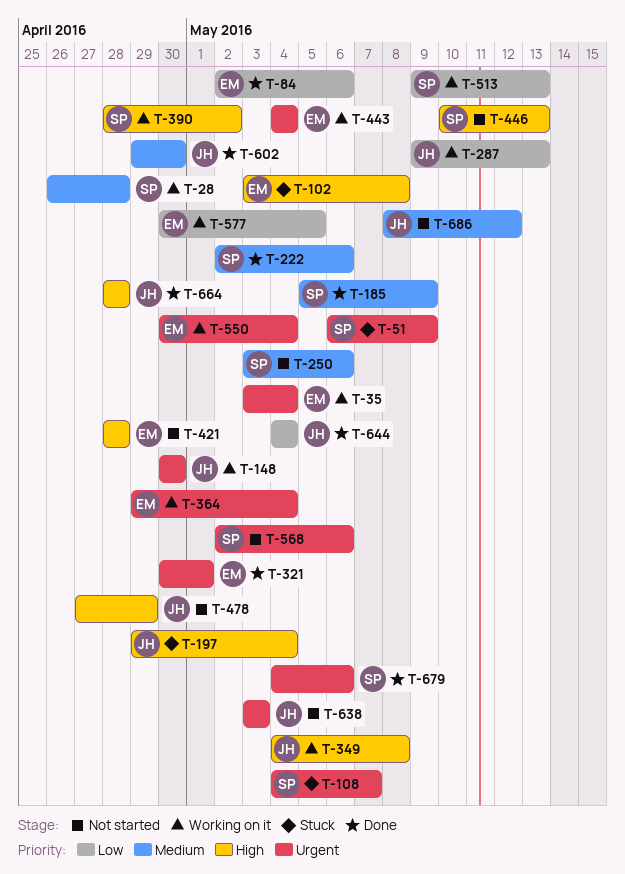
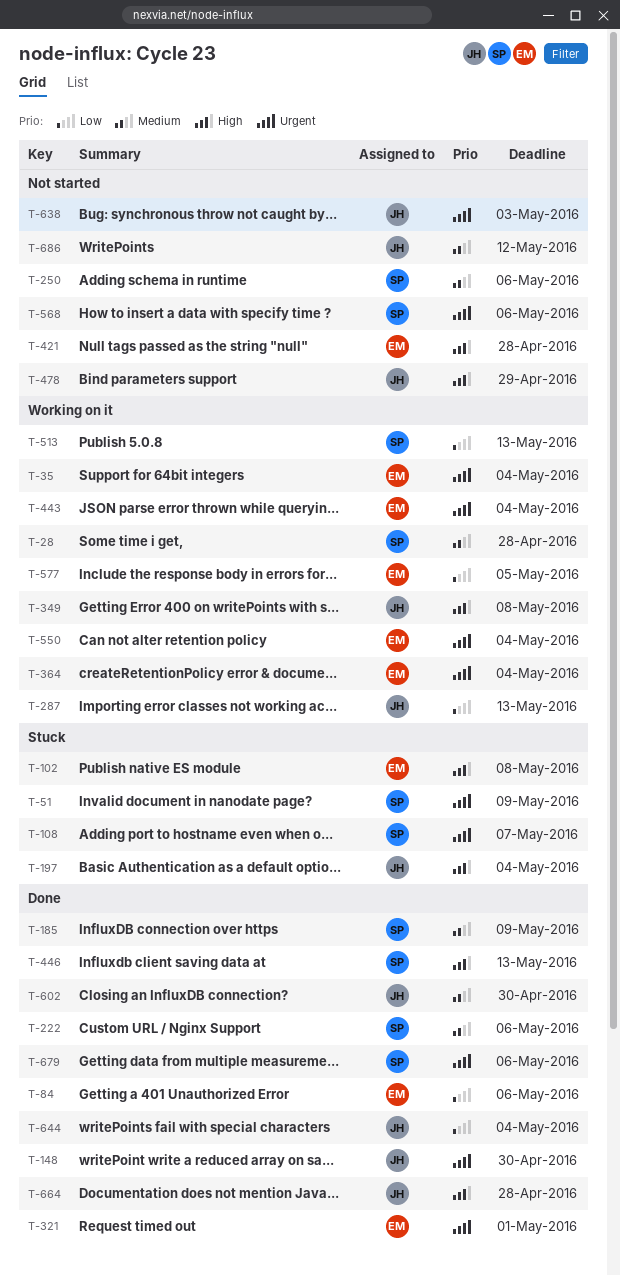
T-148, status: Working on it -> Done
T-390: present -> none
T-446, status: Not started -> Done

